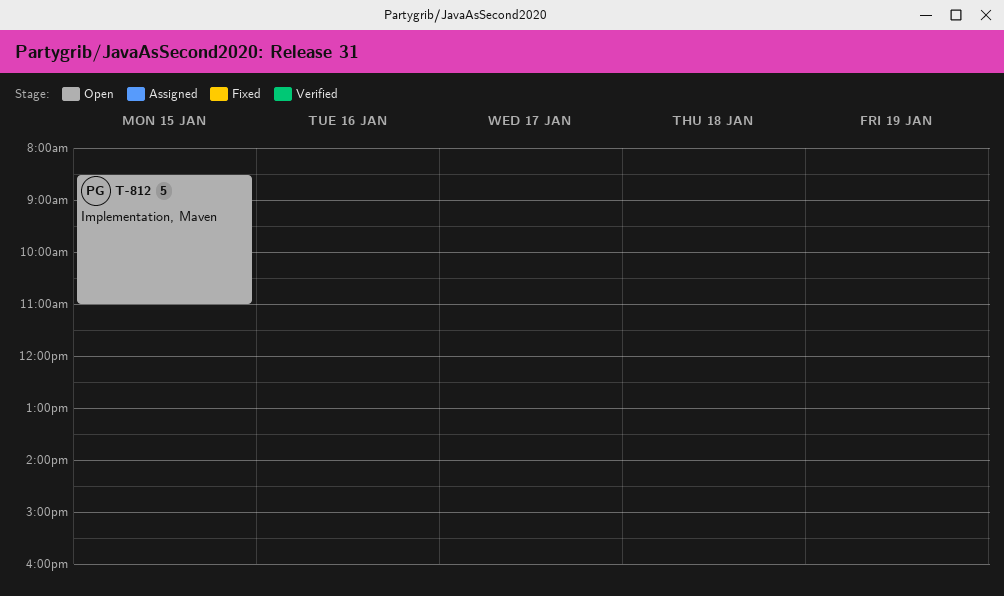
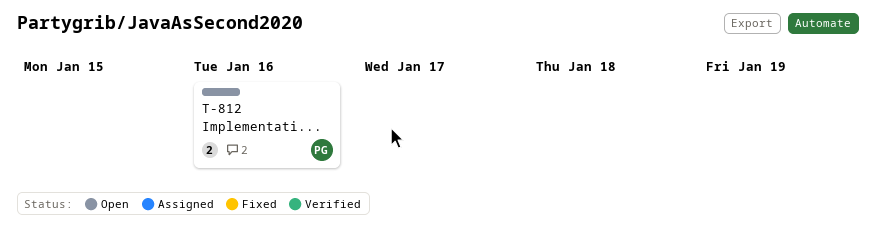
T-812, estimate: 5 -> 2
T-812, day: Jan 15 -> Jan 16

